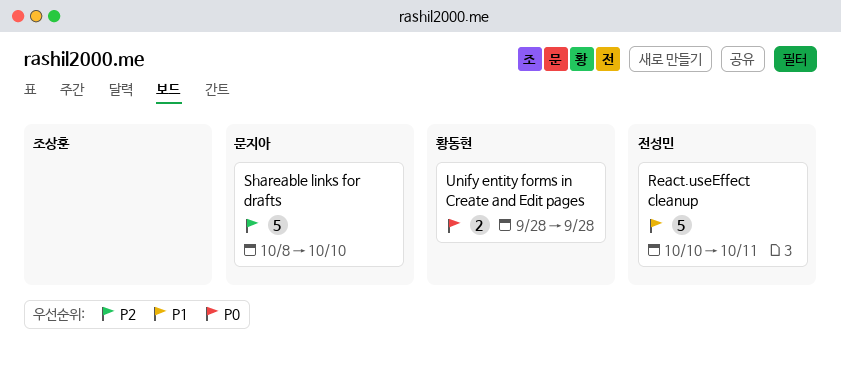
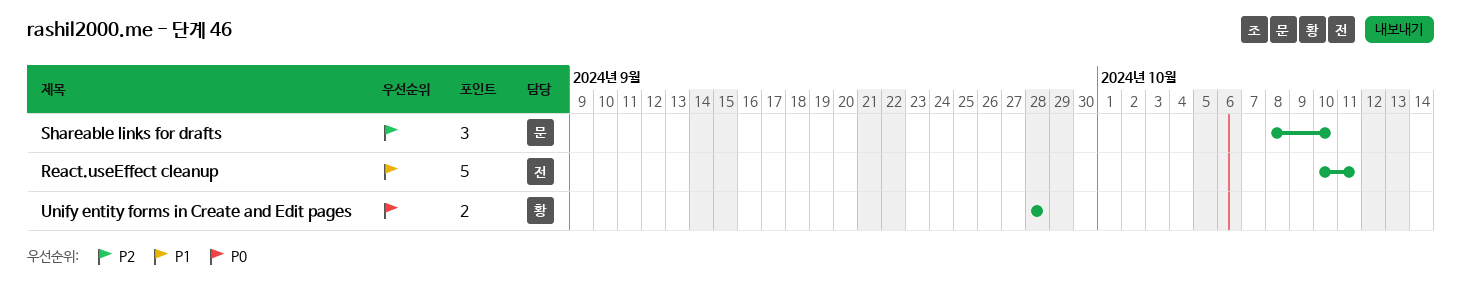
Shareable links for drafts, estimate: 5 -> 3

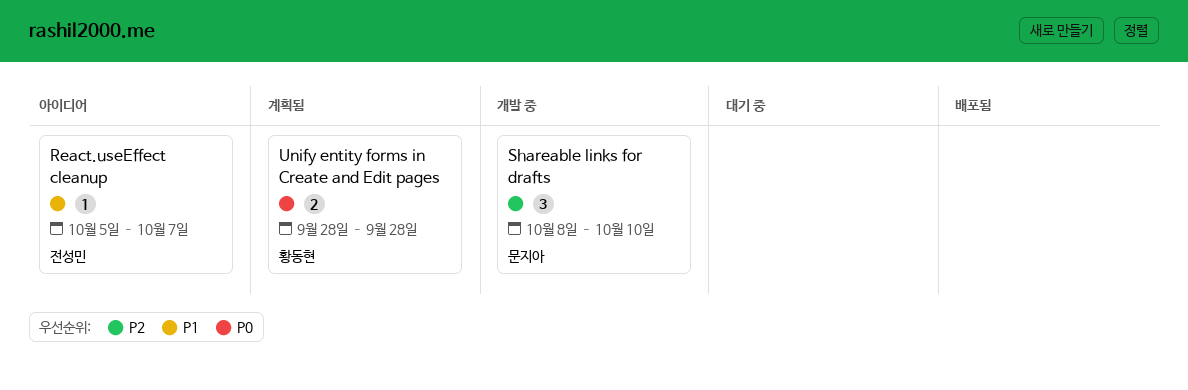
React.useEffect cleanup, estimate: 5 -> 1
React.useEffect cleanup, start: Oct 10 -> Oct 5
React.useEffect cleanup, due: Oct 11 -> Oct 7

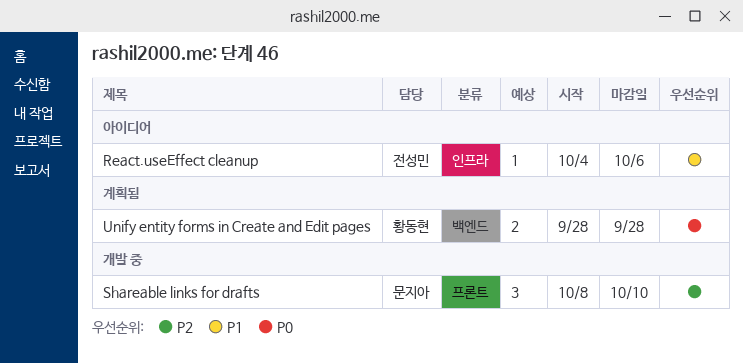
React.useEffect cleanup, start: Oct 5 -> Oct 4
React.useEffect cleanup, due: Oct 7 -> Oct 6

